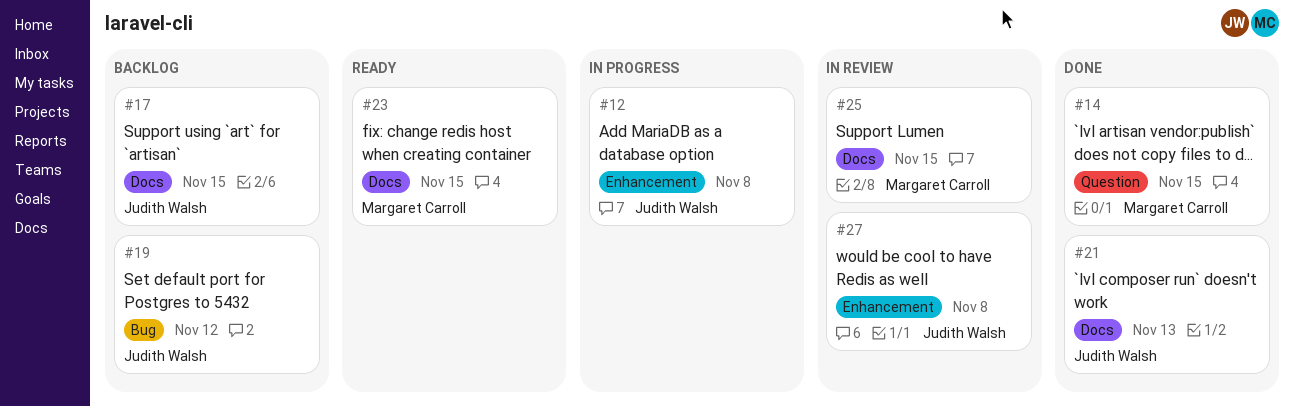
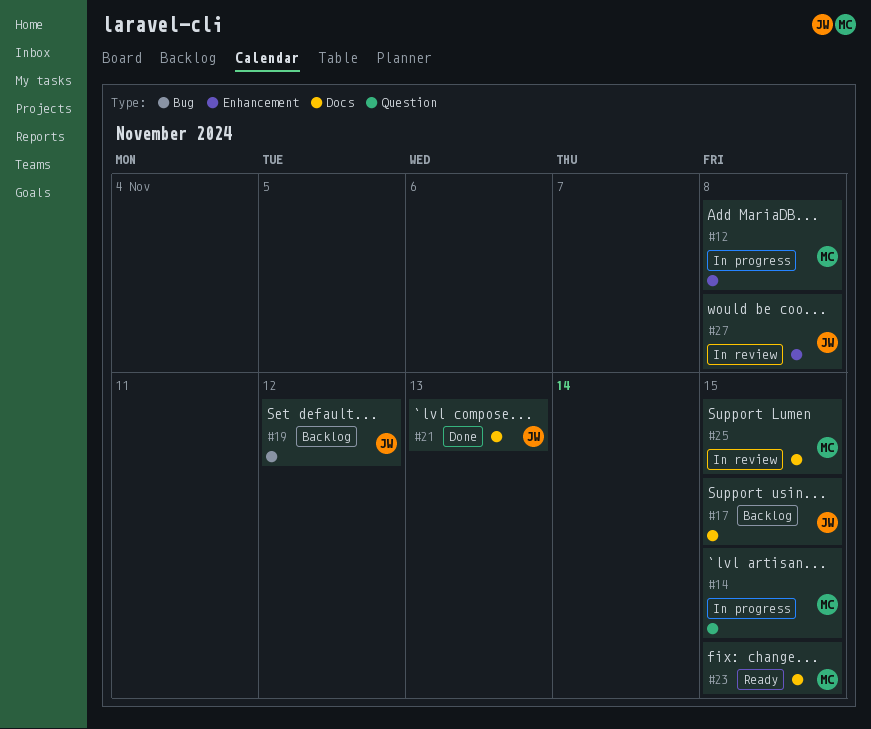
#12, owner: Judith Walsh -> Margaret Carroll
#14, status: Done -> In progress

